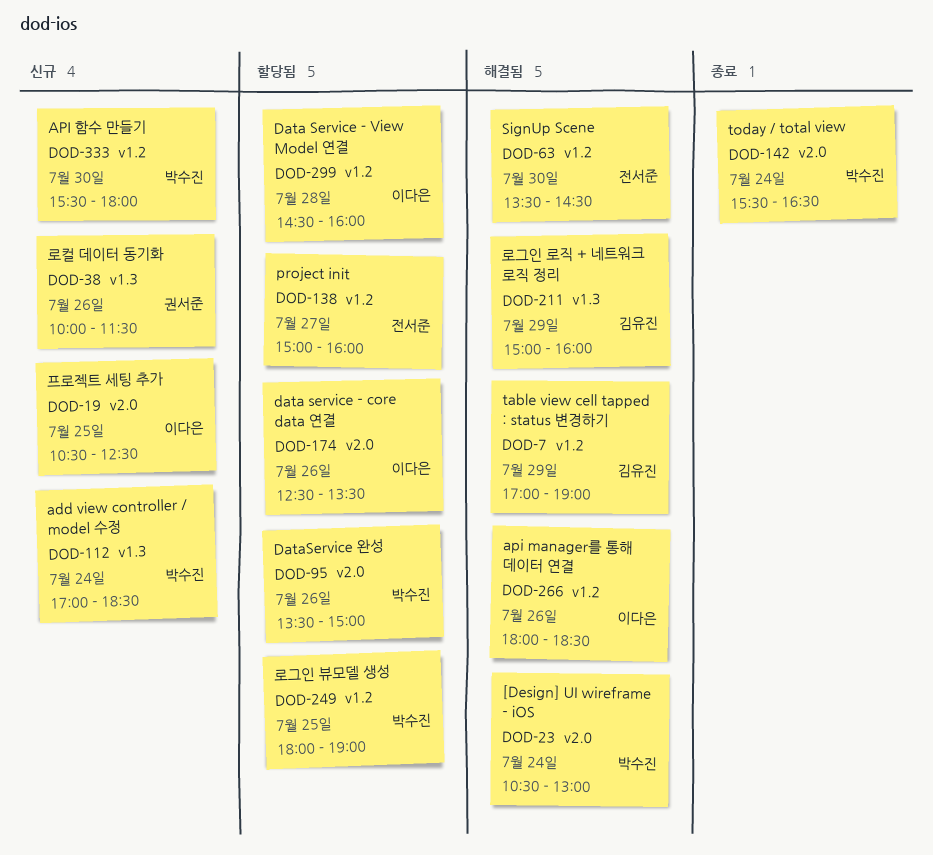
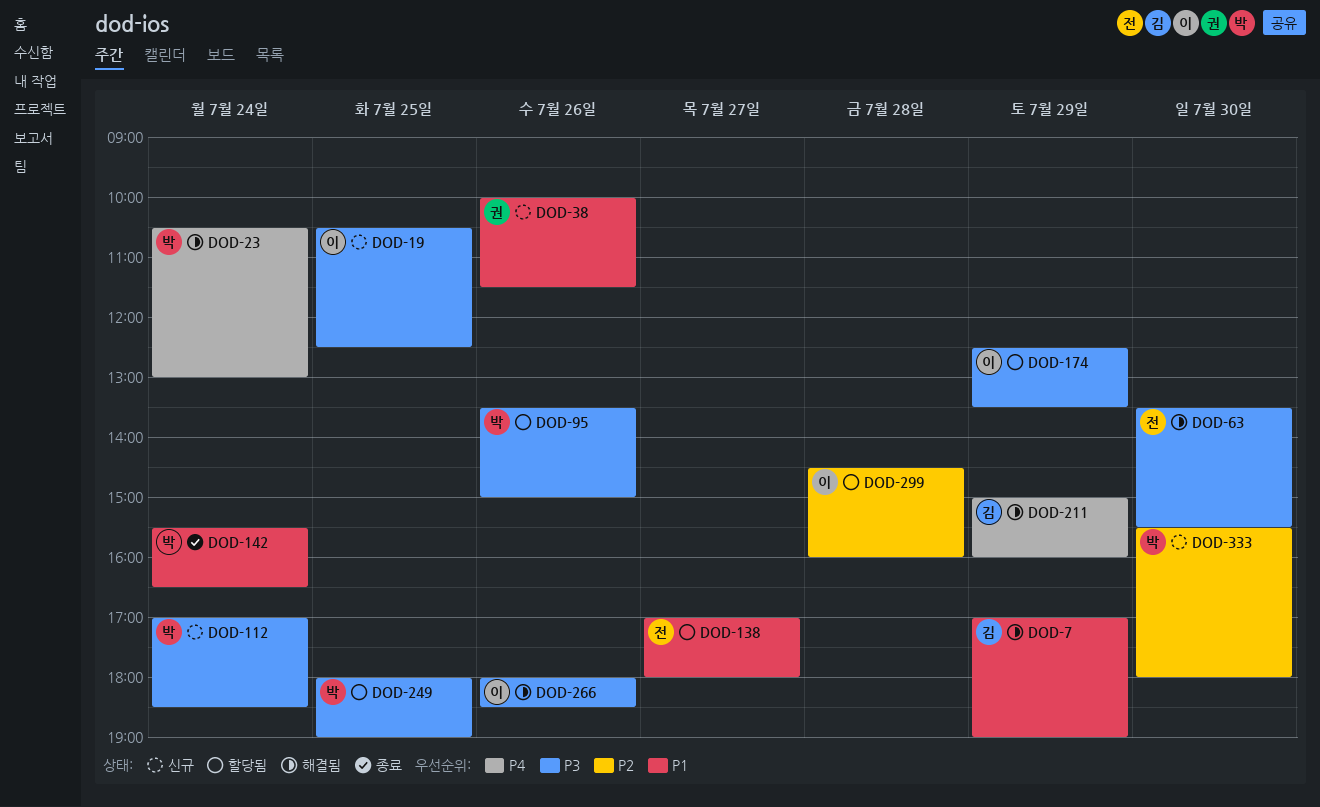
DOD-63, ends: 14:30 -> 15:30
DOD-138, begins: 15:00 -> 17:00
DOD-138, ends: 16:00 -> 18:00
DOD-174, day: Jul 26 -> Jul 29

